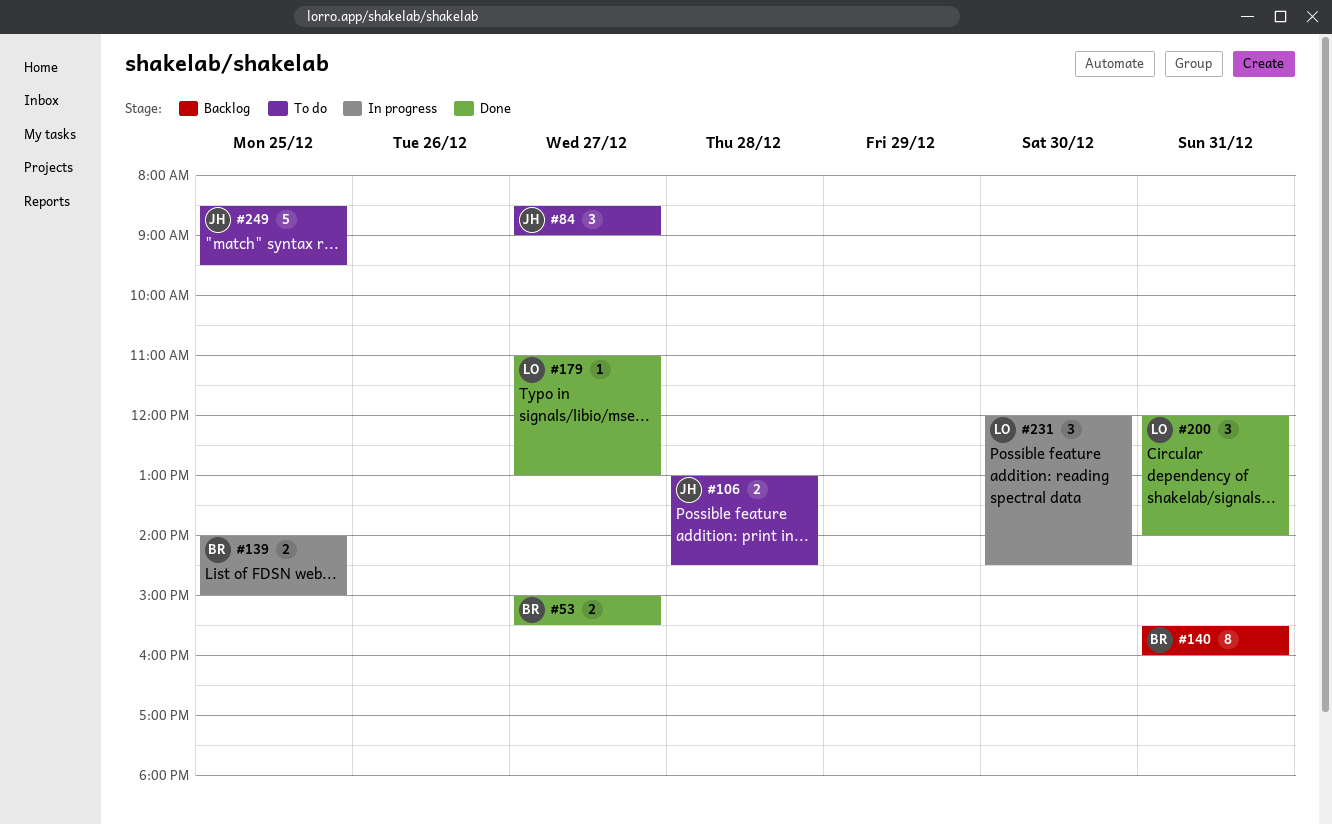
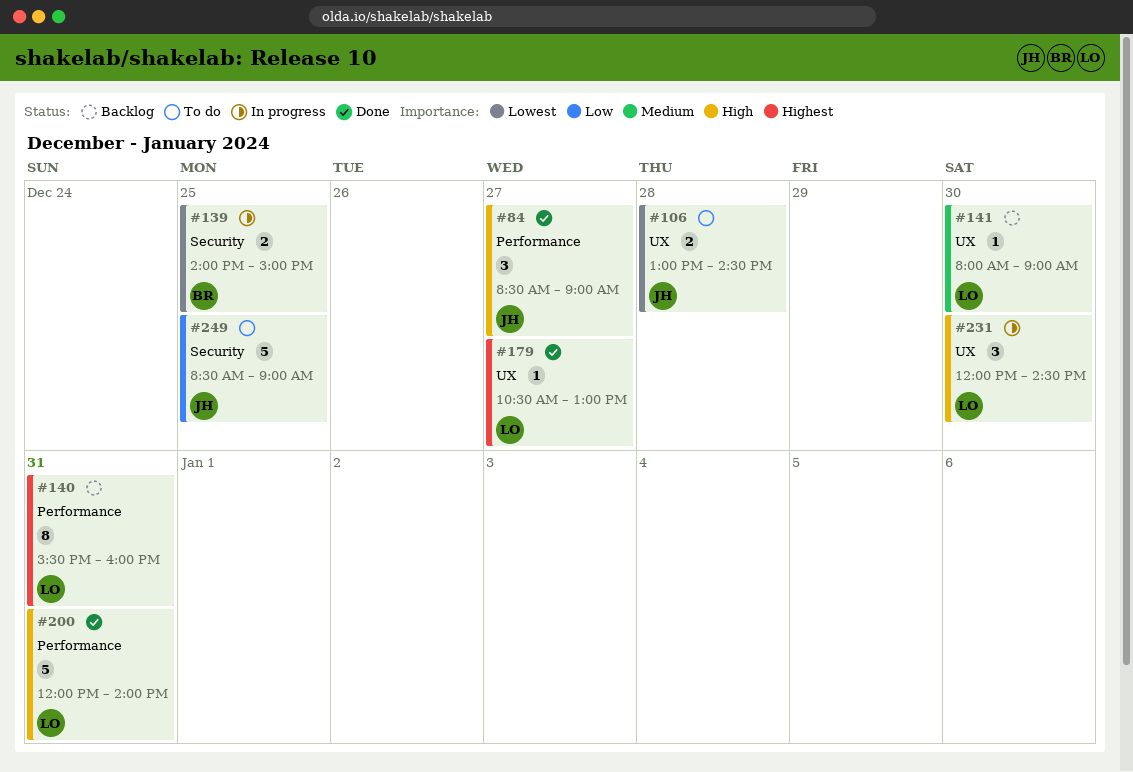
#53: present -> none
#84, status: To do -> Done
#140, owner: BR -> LO
#141: none -> present
#179, begins: 11:00 -> 10:30
#200, estimate: 3 -> 5
#249, ends: 09:30 -> 09:00

